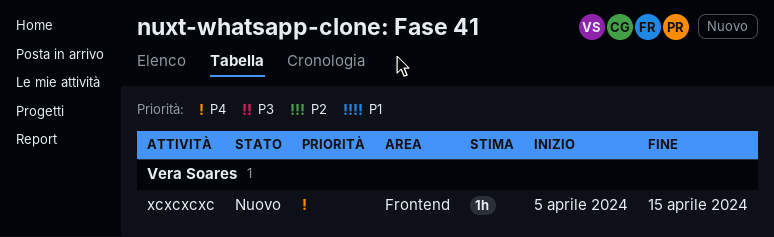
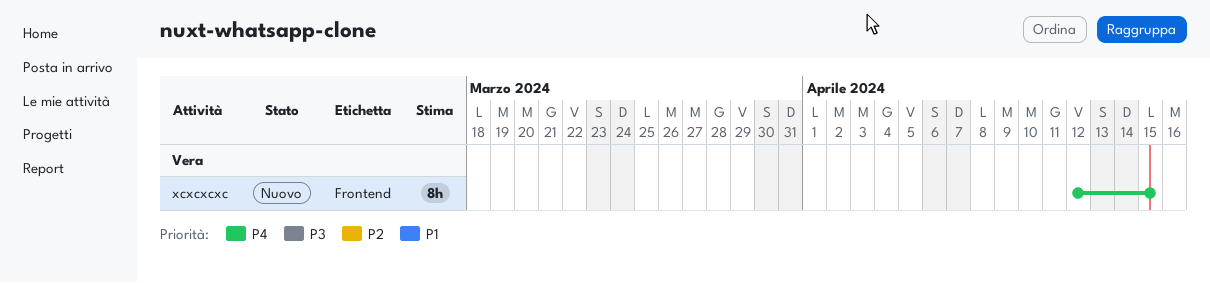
xcxcxcxc, estimate: 1h -> 8h
xcxcxcxc, start: Apr 5 -> Apr 12

